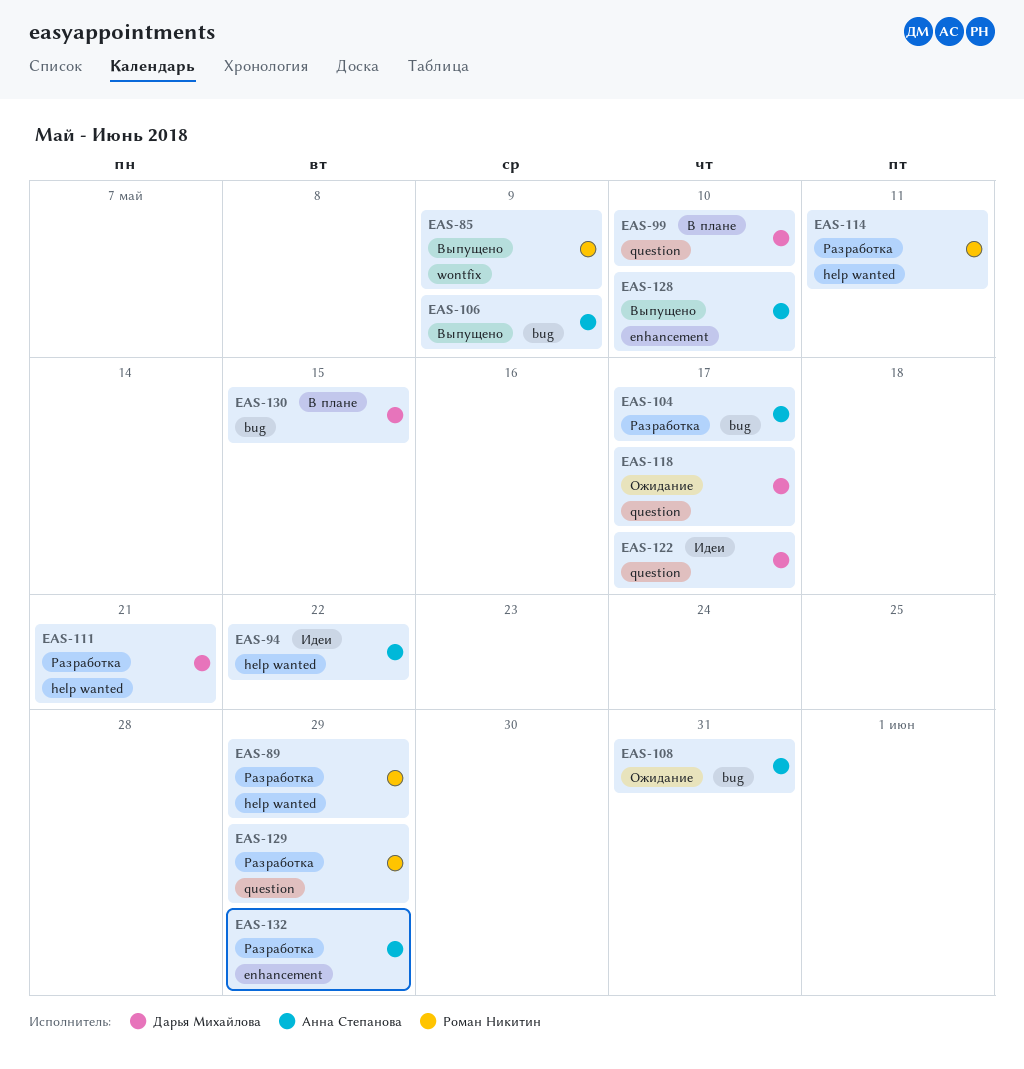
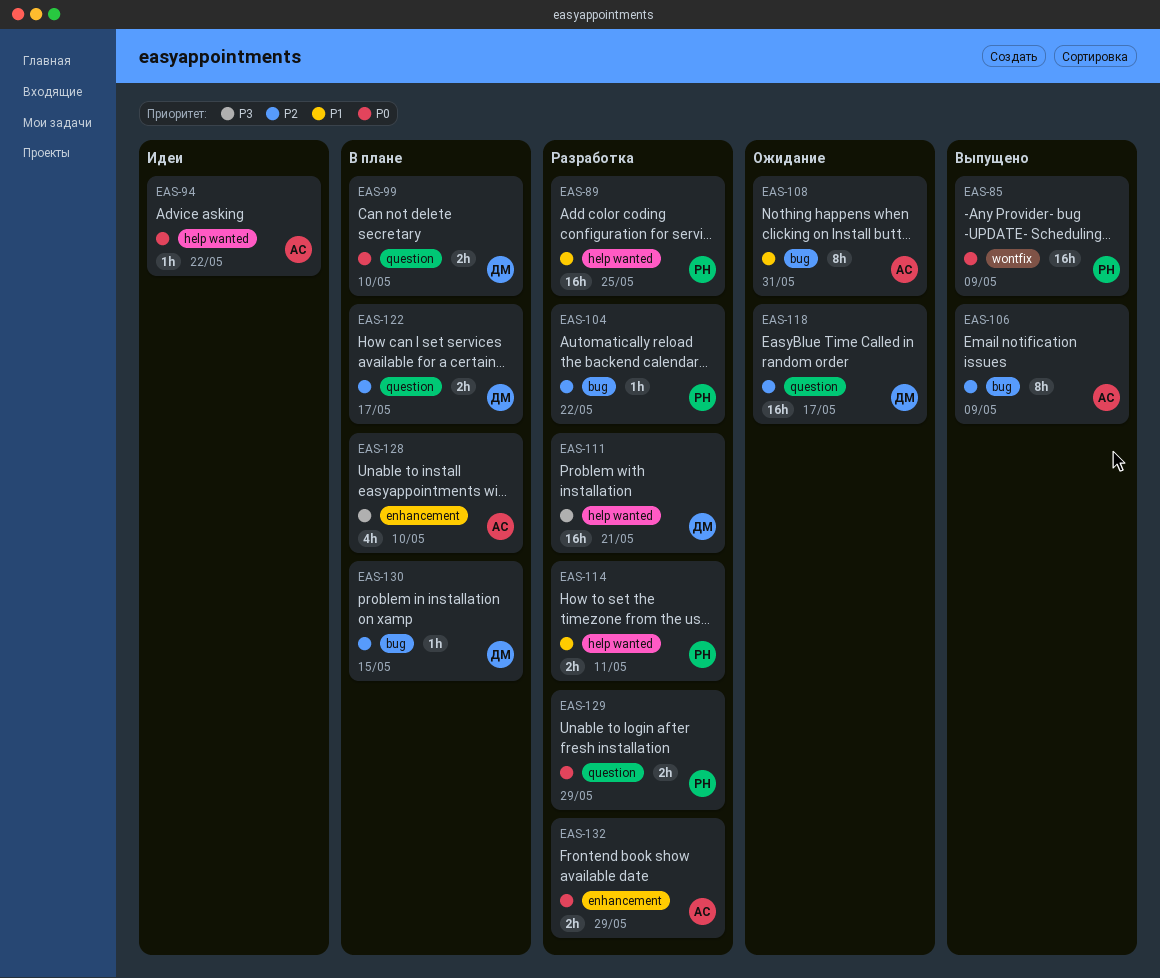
EAS-89, due: May 29 -> May 25
EAS-104, owner: Анна Степанова -> Роман Никитин
EAS-104, due: May 17 -> May 22
EAS-122, status: Идеи -> В плане
EAS-128, status: Выпущено -> В плане

